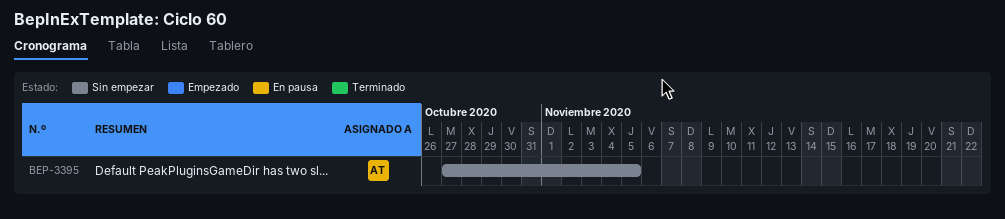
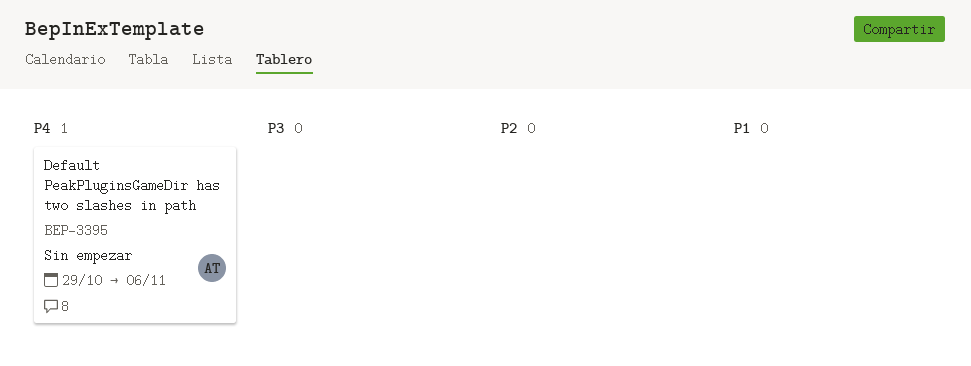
BEP-3395, start: Oct 27 -> Oct 29
BEP-3395, due: Nov 5 -> Nov 6

